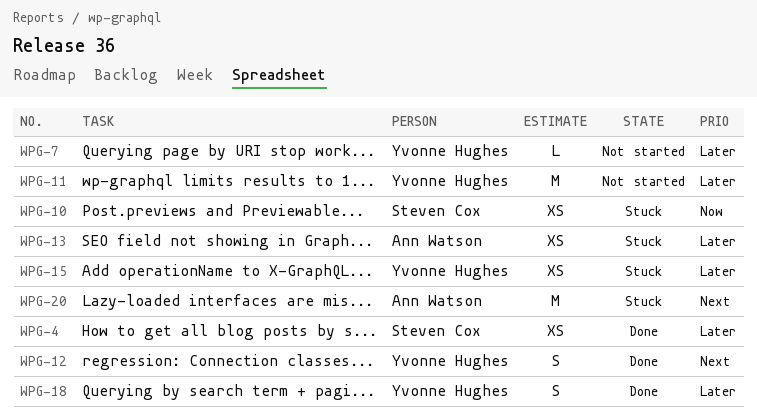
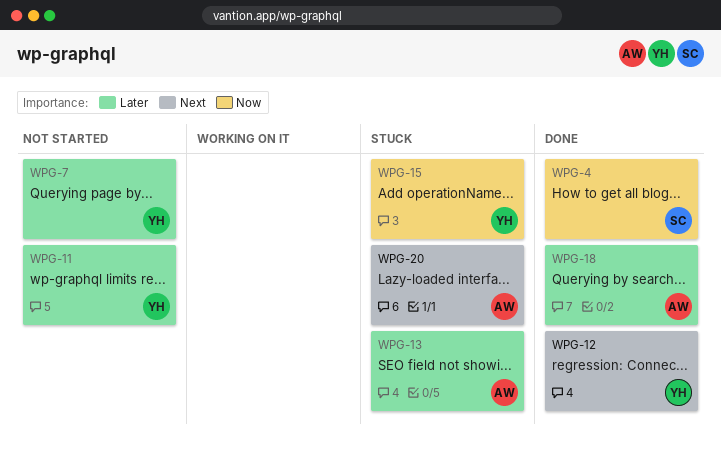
WPG-4, priority: Later -> Now
WPG-10: present -> none
WPG-15, priority: Later -> Now
WPG-18, owner: Yvonne Hughes -> Ann Watson

